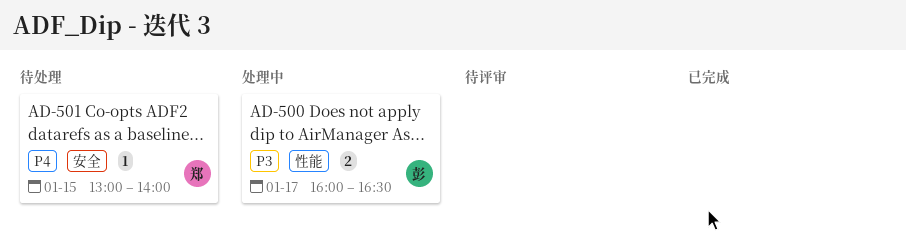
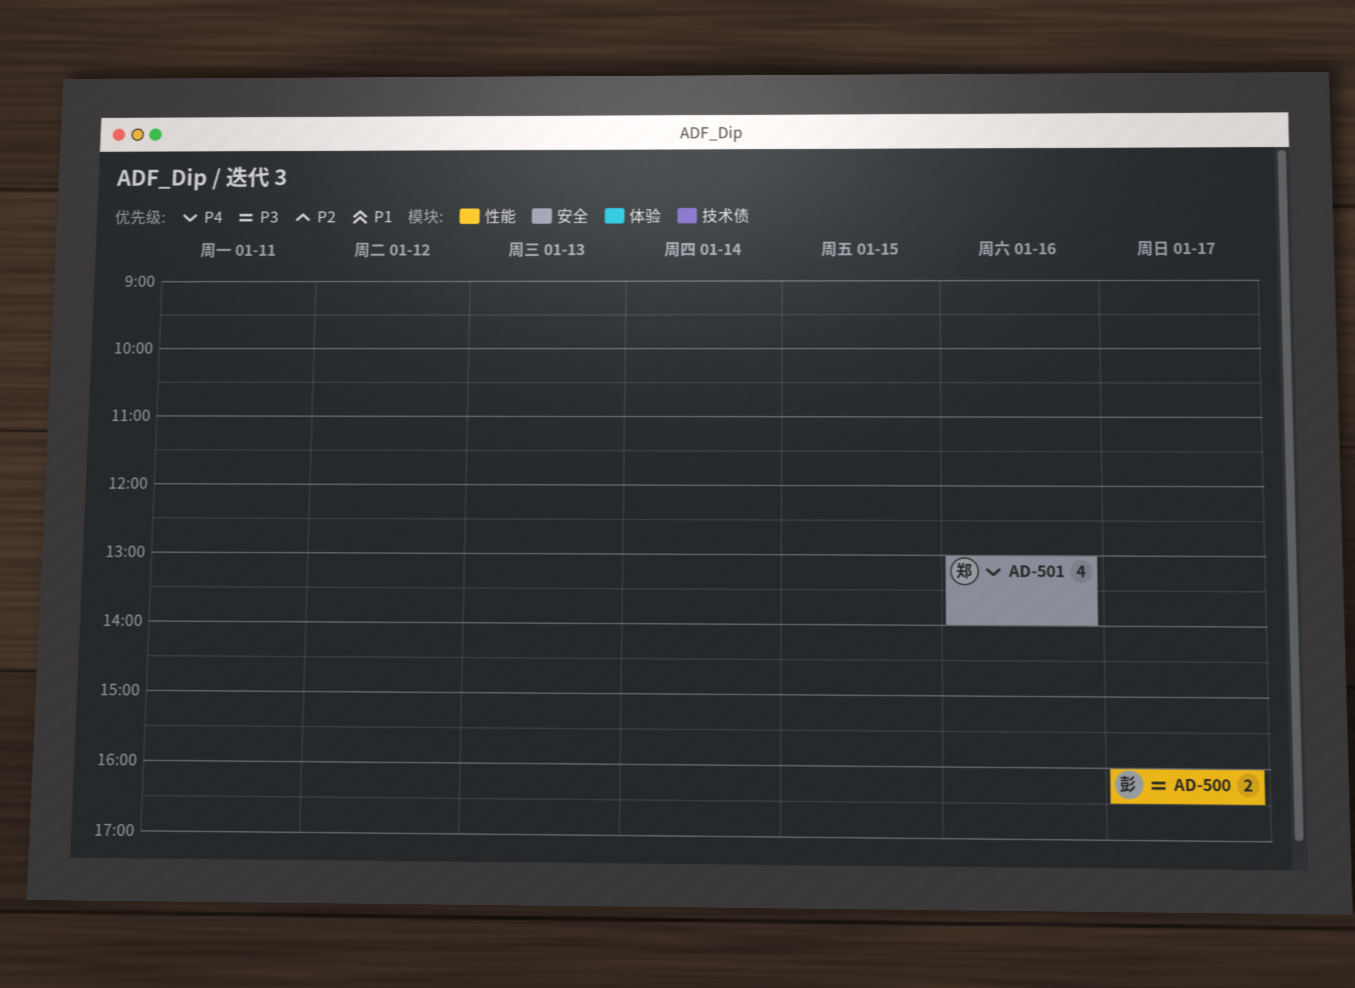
AD-501, estimate: 1 -> 4
AD-501, day: Jan 15 -> Jan 16

